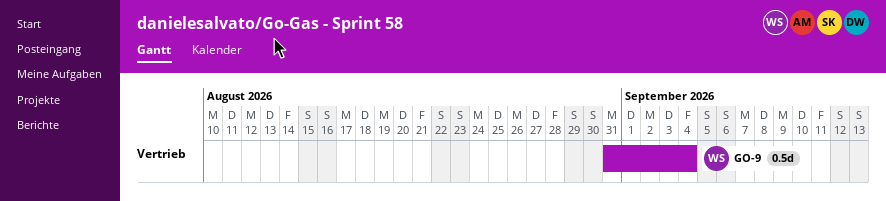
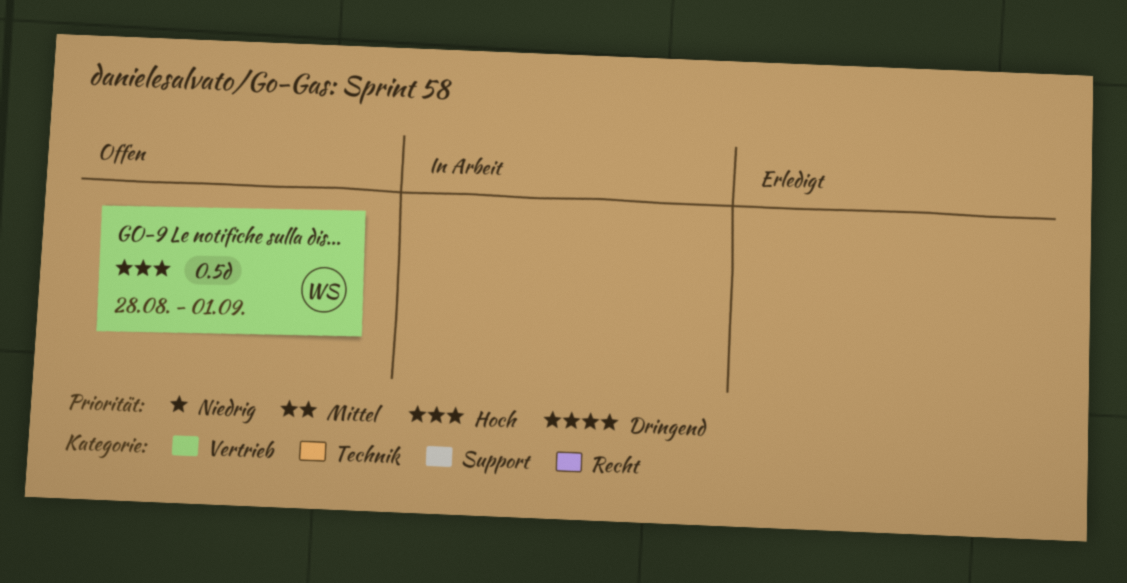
GO-9, start: Aug 31 -> Aug 28
GO-9, due: Sep 4 -> Sep 1

